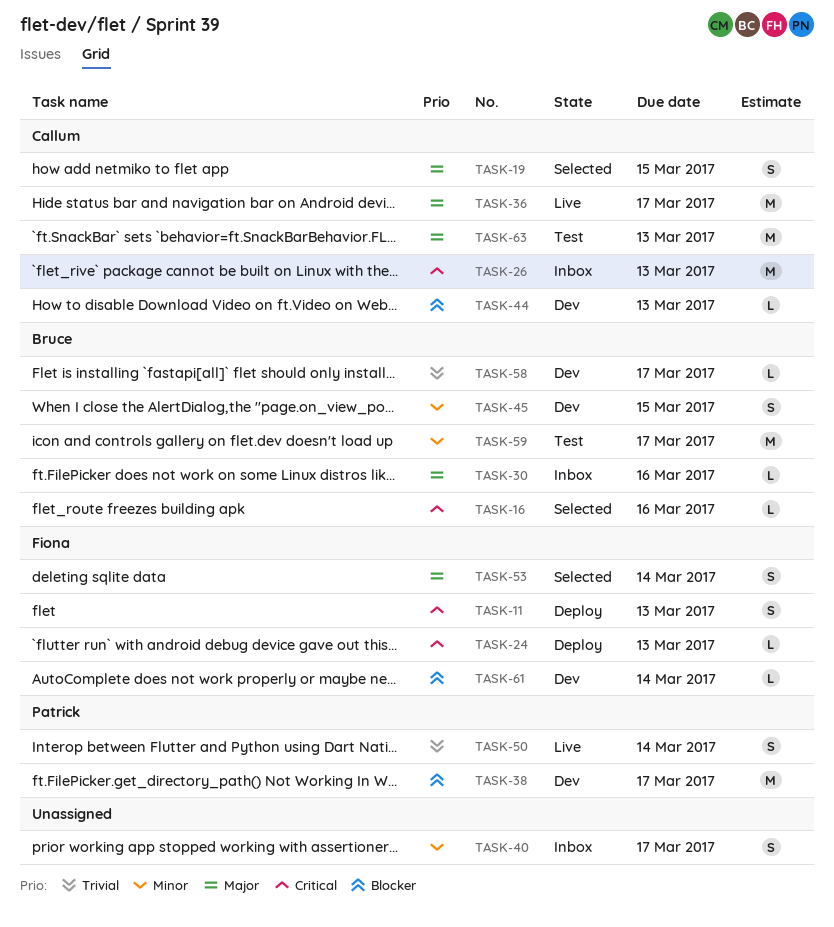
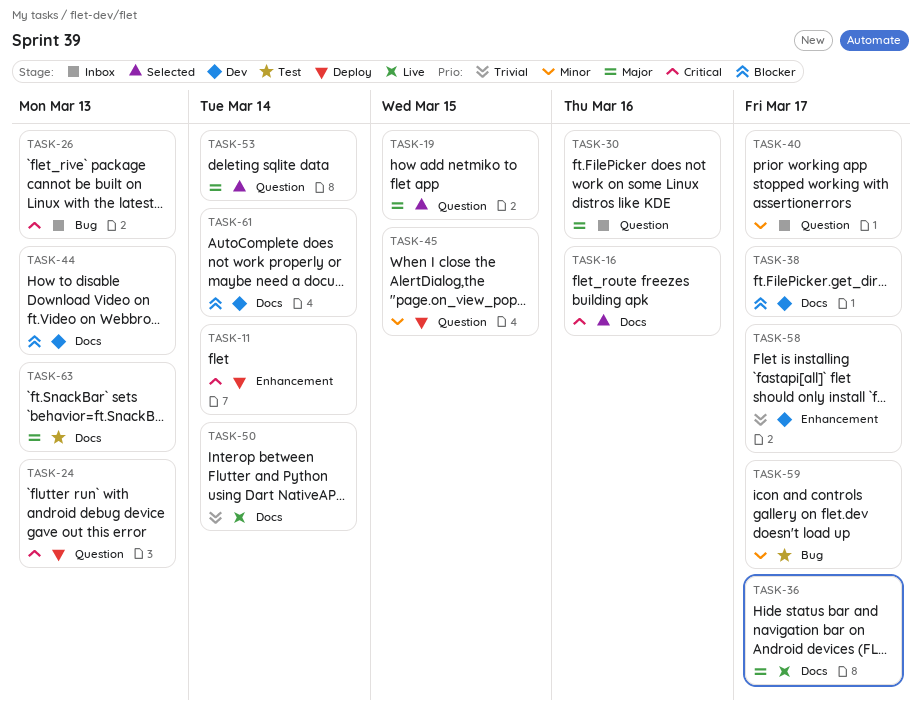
TASK-11, due: Mar 13 -> Mar 14
TASK-45, status: Dev -> Deploy

